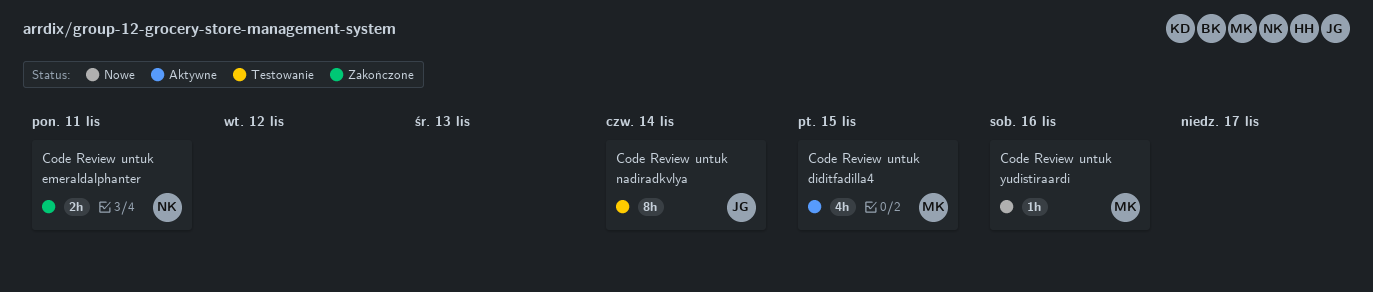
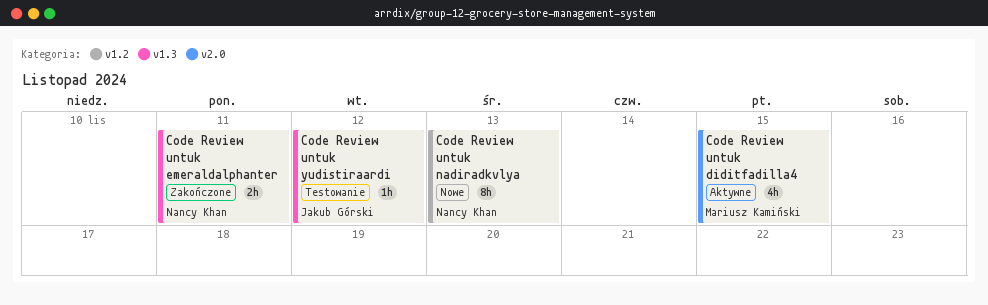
Code Review untuk nadiradkvlya, status: Testowanie -> Nowe
Code Review untuk nadiradkvlya, owner: Jakub Górski -> Nancy Khan
Code Review untuk nadiradkvlya, due: Nov 14 -> Nov 13
Code Review untuk yudistiraardi, status: Nowe -> Testowanie
Code Review untuk yudistiraardi, owner: Mariusz Kamiński -> Jakub Górski
Code Review untuk yudistiraardi, due: Nov 16 -> Nov 12

